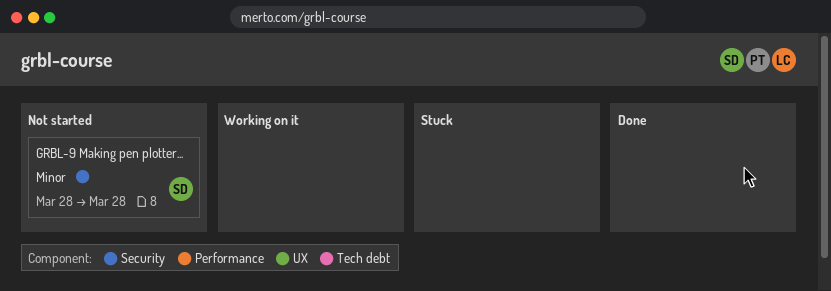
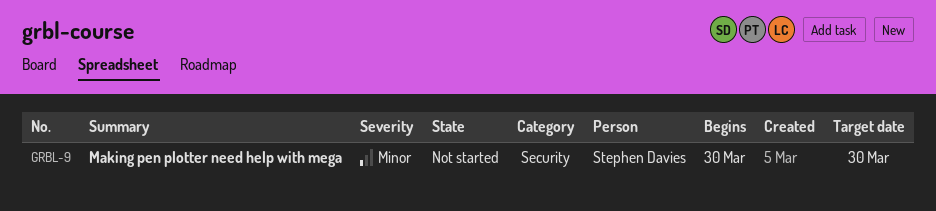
GRBL-9, start: Mar 28 -> Mar 30
GRBL-9, due: Mar 28 -> Mar 30

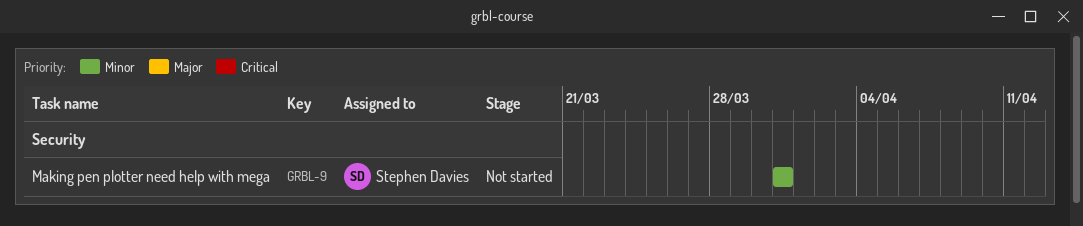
GRBL-9, start: Mar 30 -> Mar 31
GRBL-9, due: Mar 30 -> Mar 31

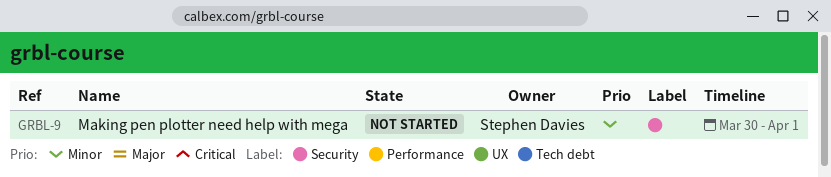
GRBL-9, start: Mar 31 -> Mar 30
GRBL-9, due: Mar 31 -> Apr 1

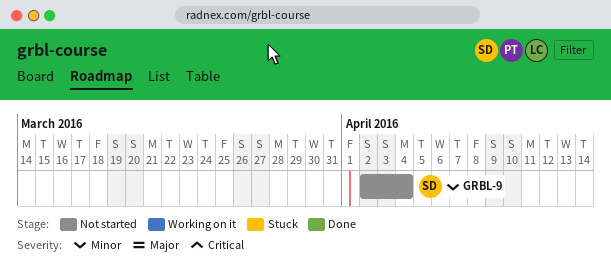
GRBL-9, start: Mar 30 -> Apr 2
GRBL-9, due: Apr 1 -> Apr 4

